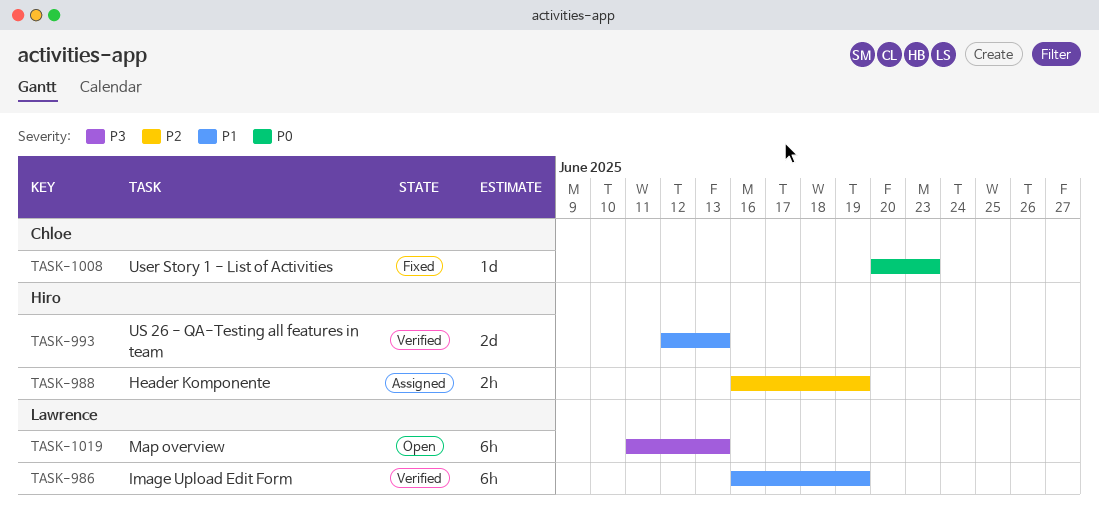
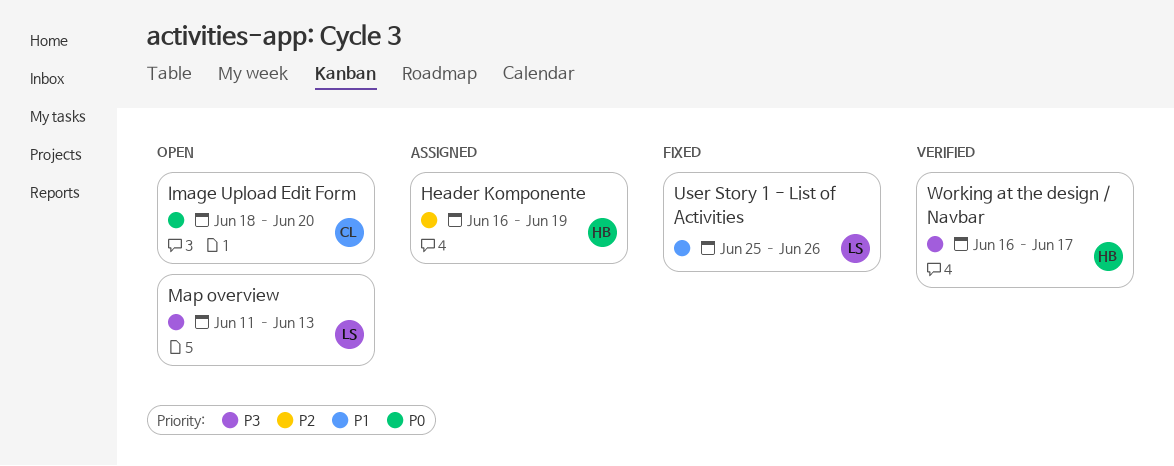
Image Upload Edit Form, status: Verified -> Open
Image Upload Edit Form, owner: Lawrence -> Chloe
Image Upload Edit Form, priority: P1 -> P0
Image Upload Edit Form, start: Jun 16 -> Jun 18
Image Upload Edit Form, due: Jun 19 -> Jun 20
US 26 - QA-Testing all features in team: present -> none
User Story 1 - List of Activities, owner: Chloe -> Lawrence
User Story 1 - List of Activities, priority: P0 -> P1
User Story 1 - List of Activities, start: Jun 20 -> Jun 25
User Story 1 - List of Activities, due: Jun 23 -> Jun 26
Working at the design / Navbar: none -> present

